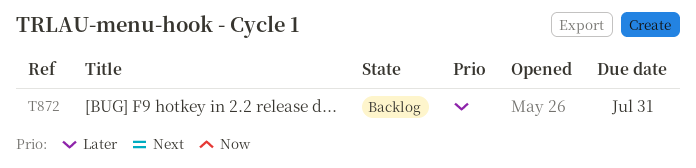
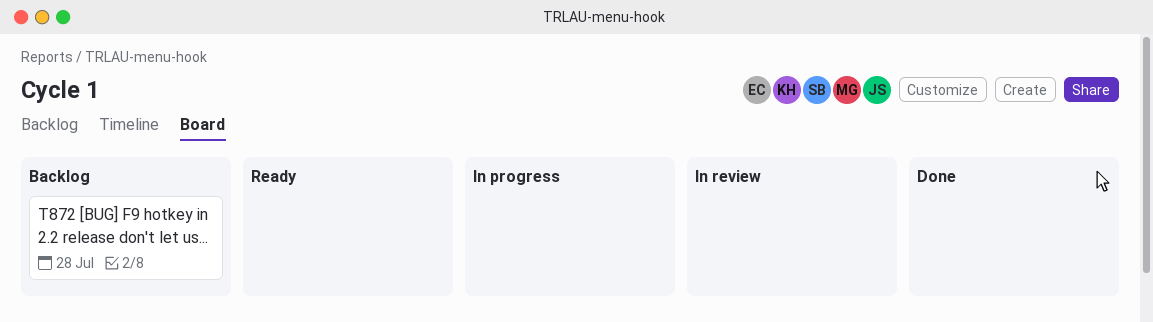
T872, due: Jul 31 -> Jul 28

